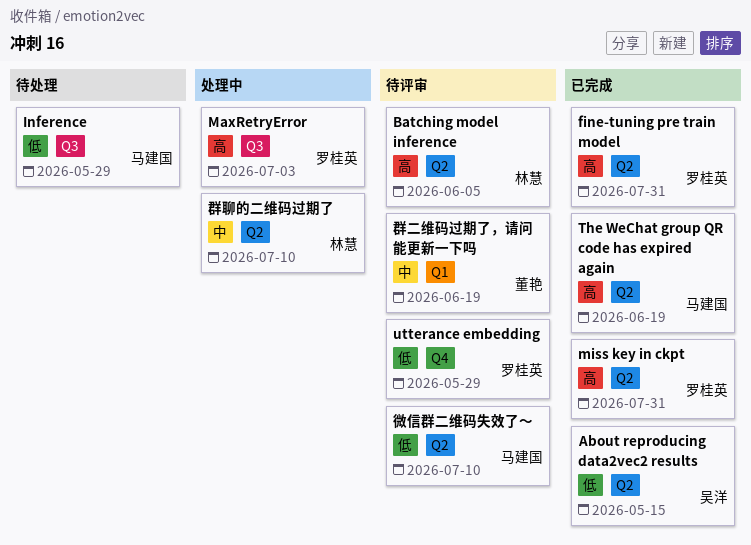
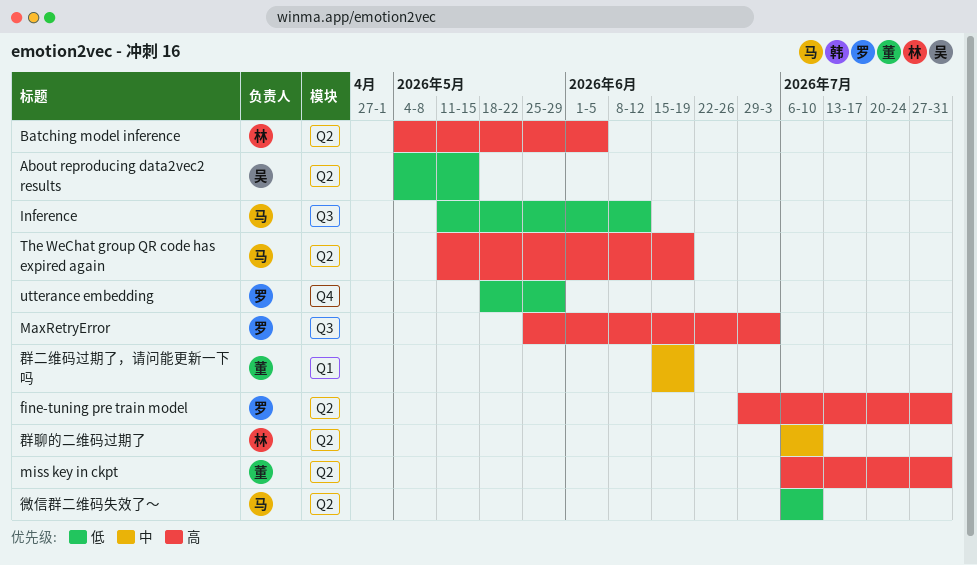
Inference, due: May 29 -> Jun 12
miss key in ckpt, owner: 罗桂英 -> 董艳

